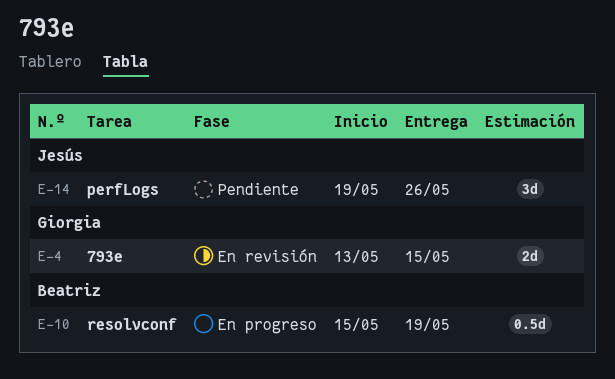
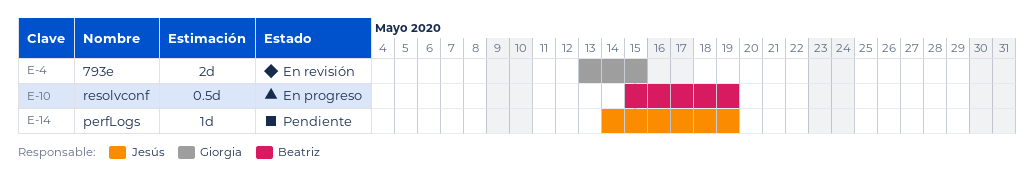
E-14, estimate: 3d -> 1d
E-14, start: May 19 -> May 14
E-14, due: May 26 -> May 19

